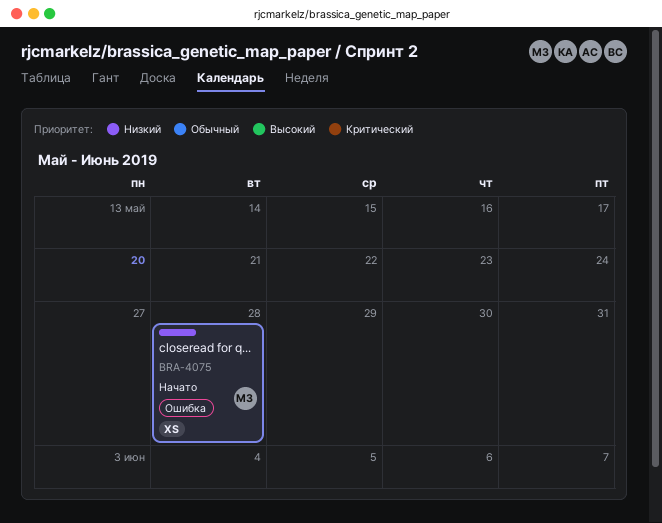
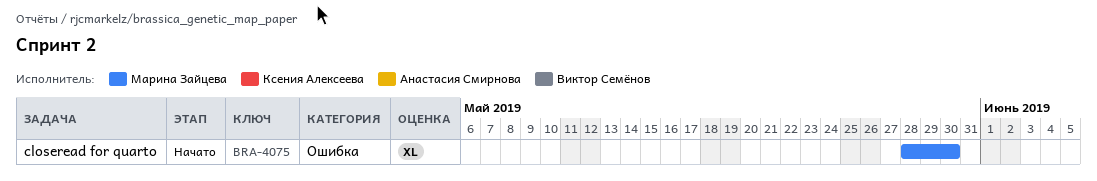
BRA-4075, estimate: XS -> XL
BRA-4075, due: May 28 -> May 30

